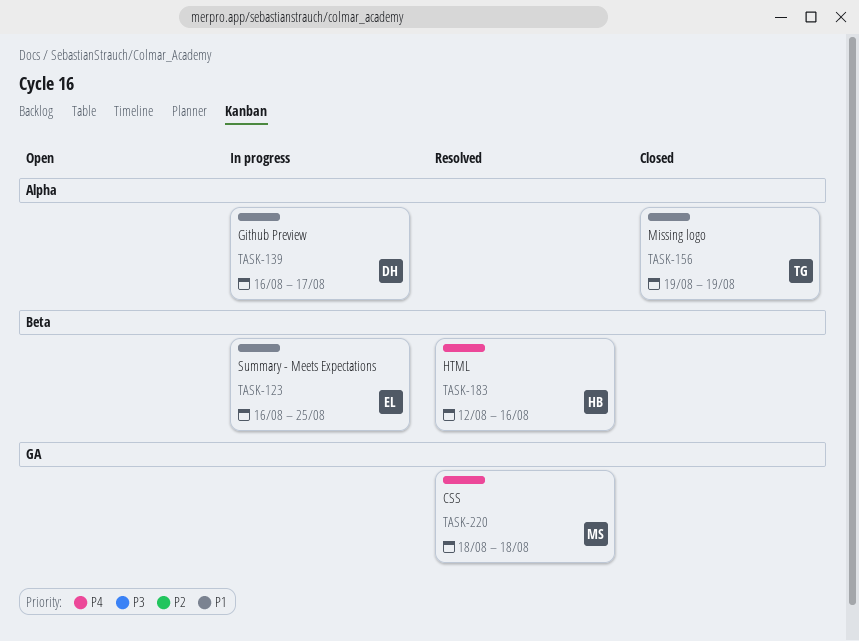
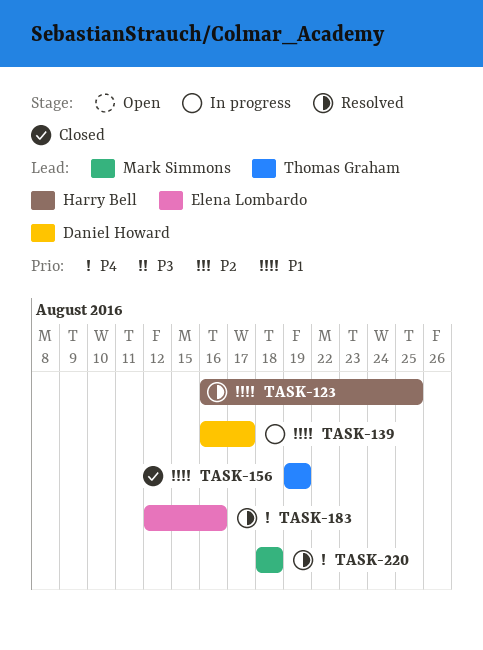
TASK-123, status: In progress -> Resolved
TASK-123, owner: Elena Lombardo -> Harry Bell
TASK-183, owner: Harry Bell -> Elena Lombardo

